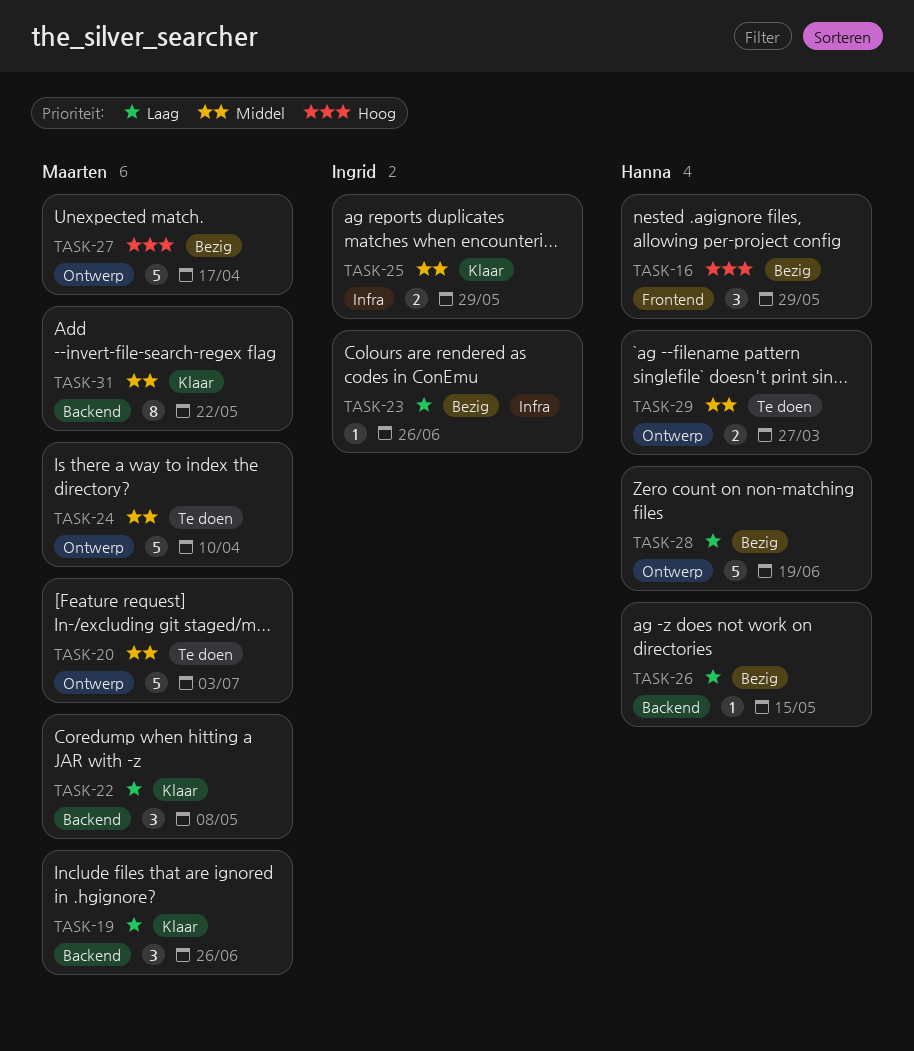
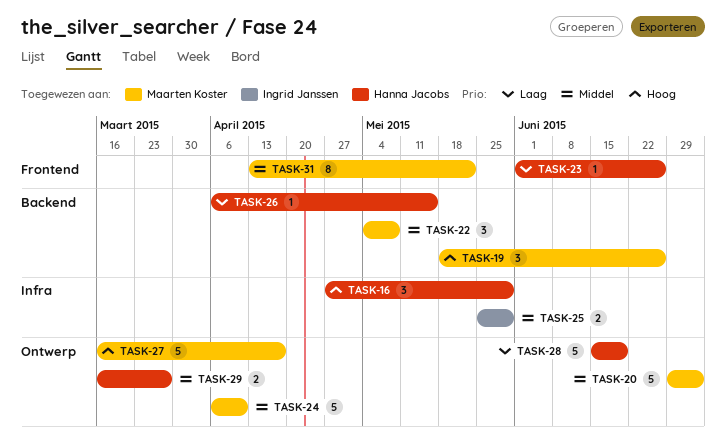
TASK-16, label: Frontend -> Infra
TASK-19, priority: Laag -> Hoog
TASK-22, priority: Laag -> Middel
TASK-23, owner: Ingrid Janssen -> Hanna Jacobs
TASK-23, label: Infra -> Frontend
TASK-31, label: Backend -> Frontend

